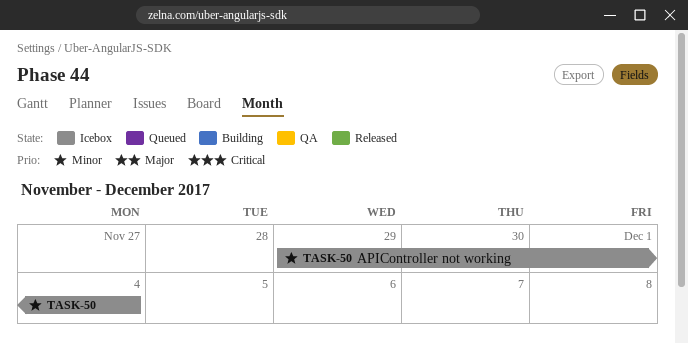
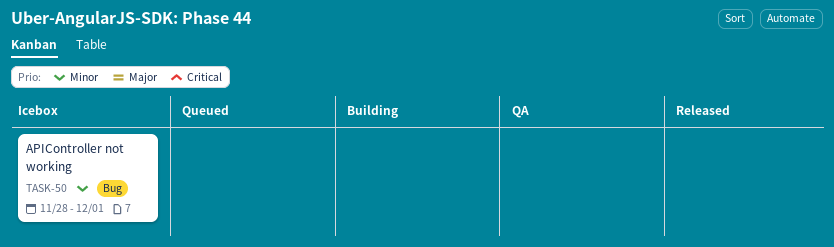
TASK-50, start: Nov 29 -> Nov 28
TASK-50, due: Dec 4 -> Dec 1

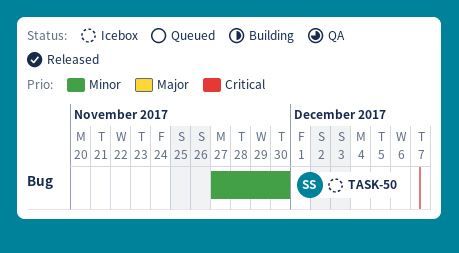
TASK-50, start: Nov 28 -> Nov 27
TASK-50, due: Dec 1 -> Nov 30

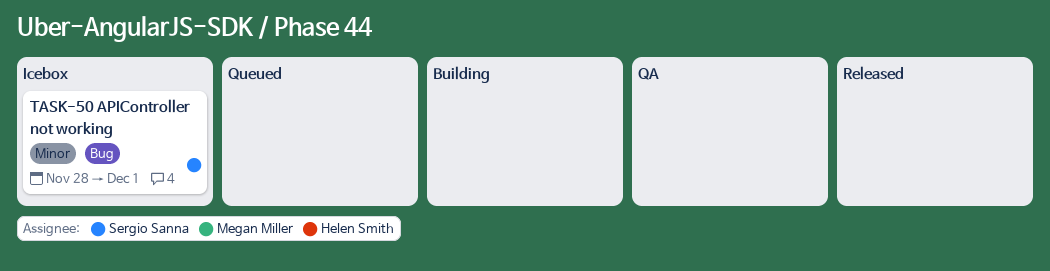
TASK-50, start: Nov 27 -> Nov 28
TASK-50, due: Nov 30 -> Dec 1

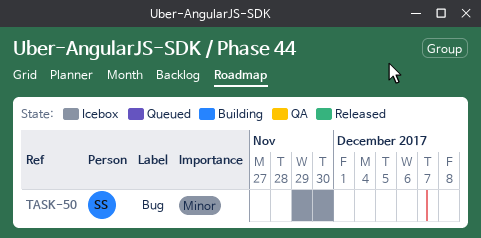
TASK-50, start: Nov 28 -> Nov 29
TASK-50, due: Dec 1 -> Nov 30

